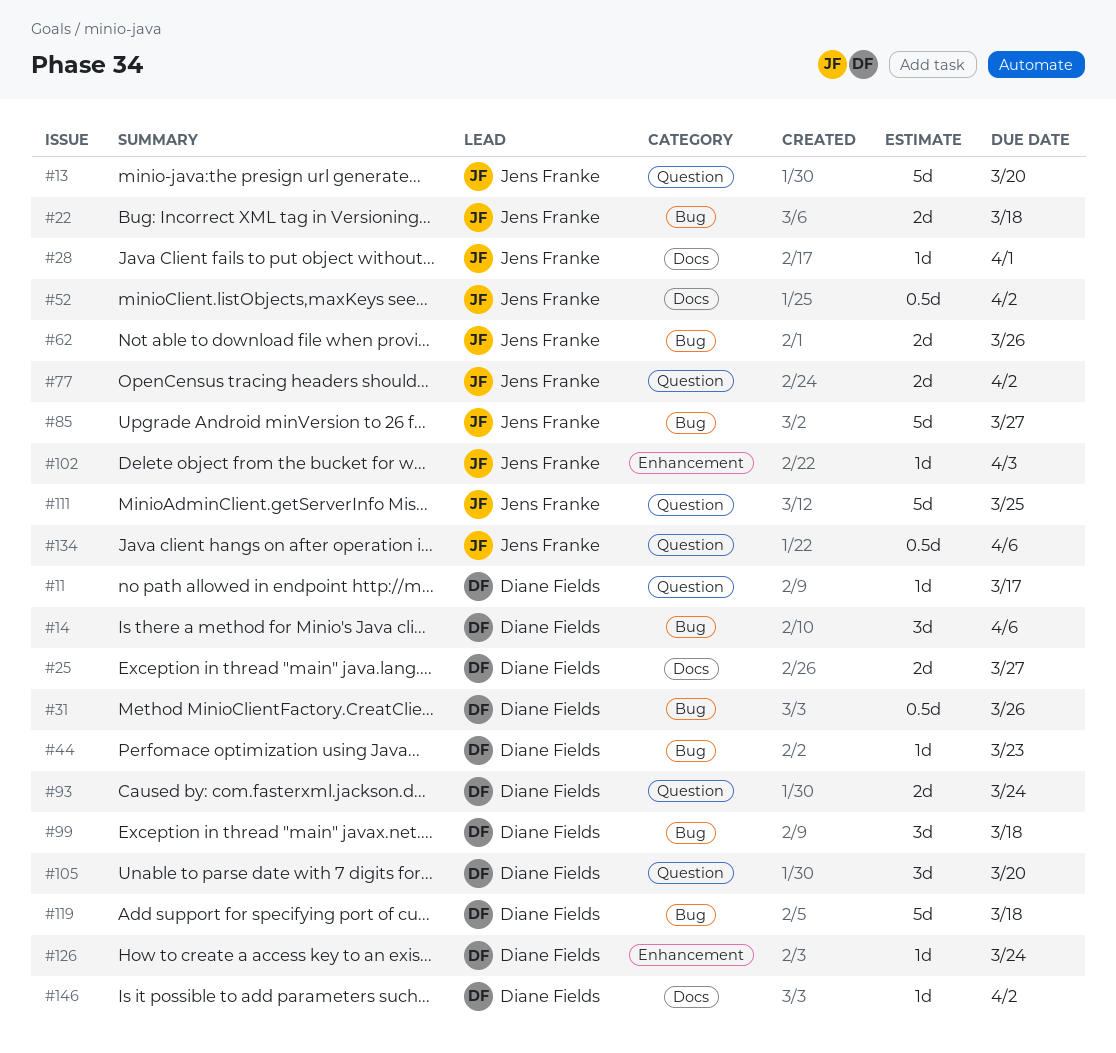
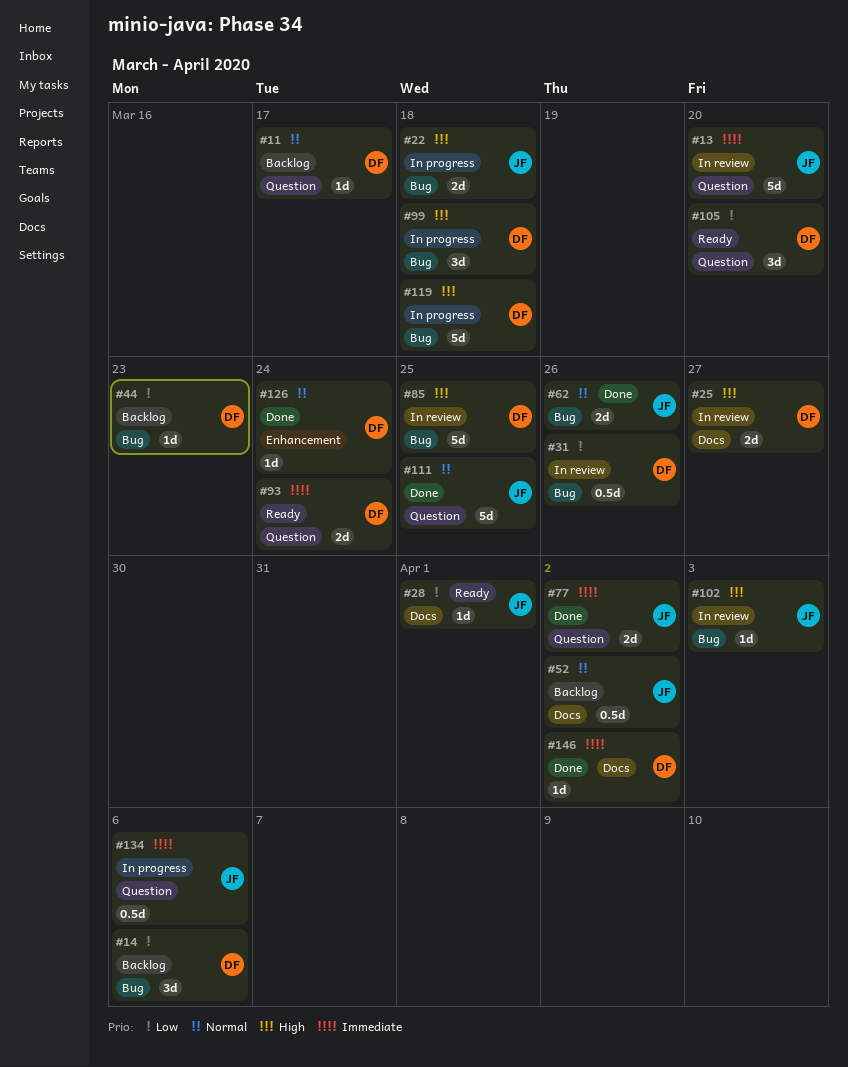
#85, owner: Jens Franke -> Diane Fields
#85, due: Mar 27 -> Mar 25
#102, label: Enhancement -> Bug

